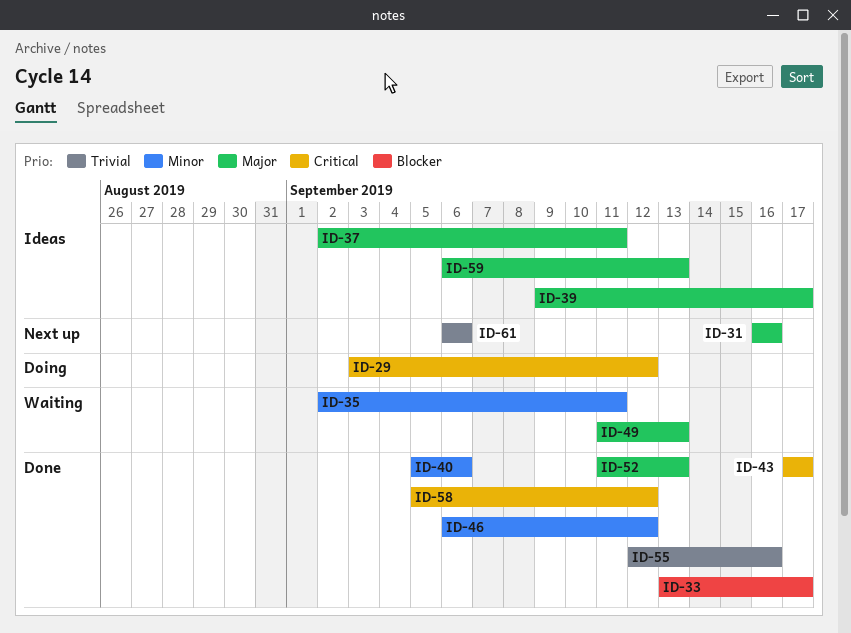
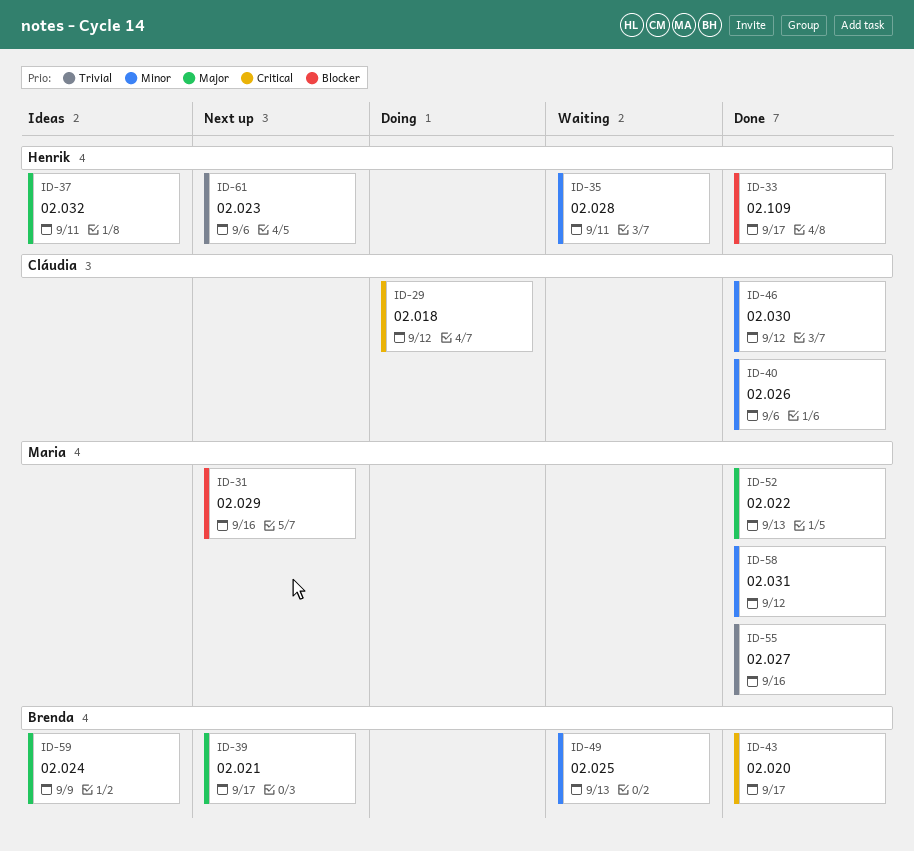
ID-31, priority: Major -> Blocker
ID-39, status: Ideas -> Next up
ID-49, priority: Major -> Minor
ID-58, priority: Critical -> Minor
ID-59, due: Sep 13 -> Sep 9

